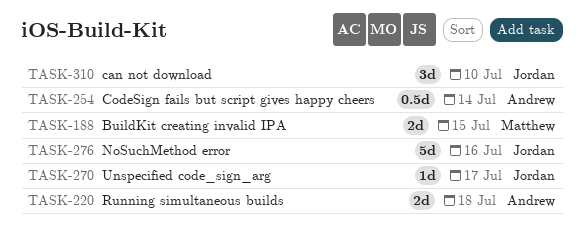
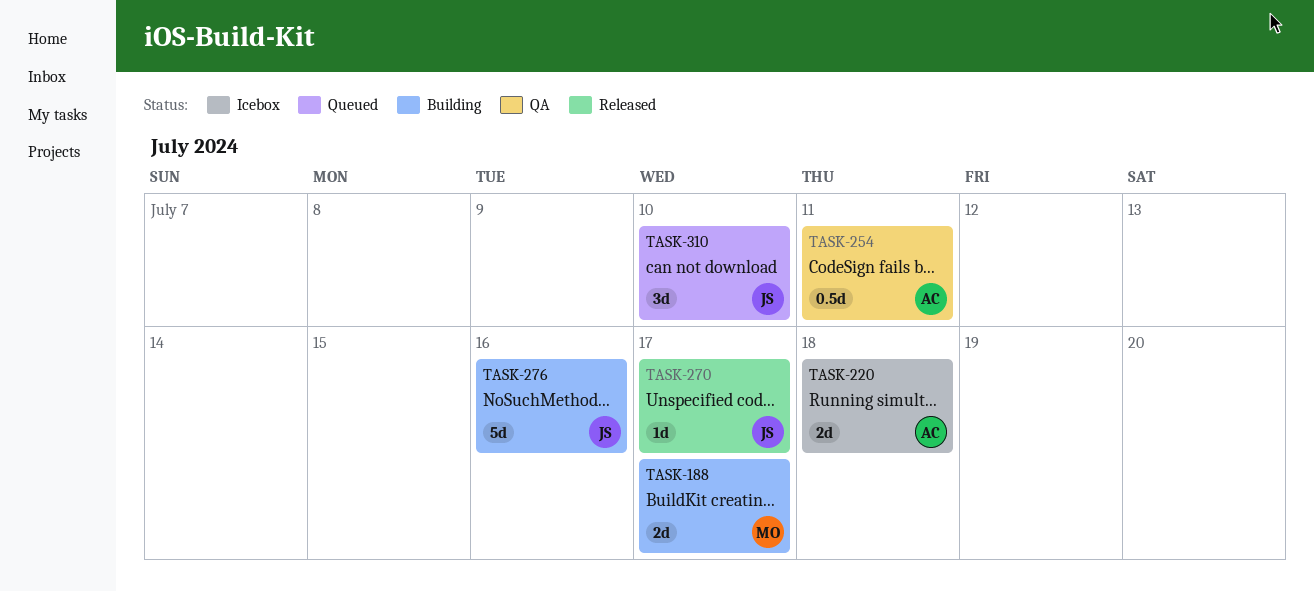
TASK-188, due: Jul 15 -> Jul 17
TASK-254, due: Jul 14 -> Jul 11

